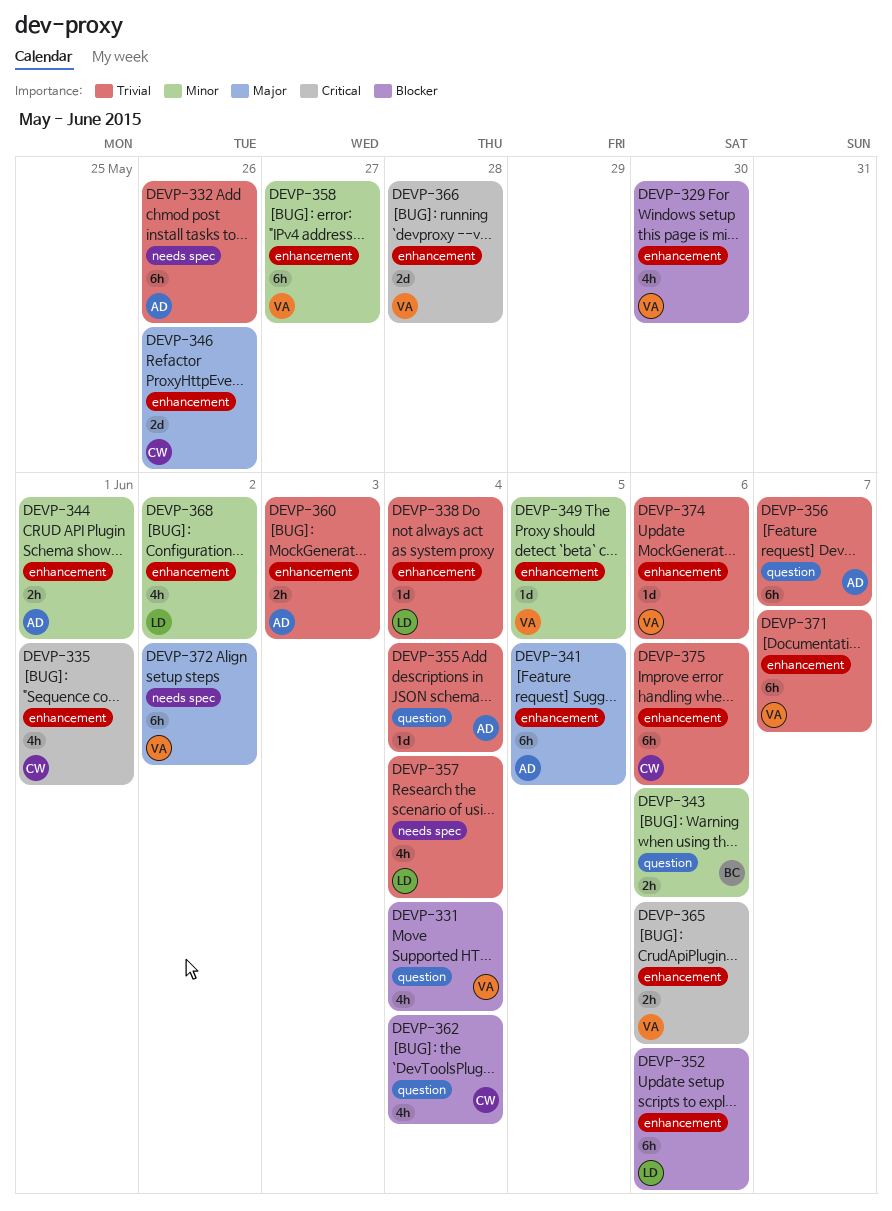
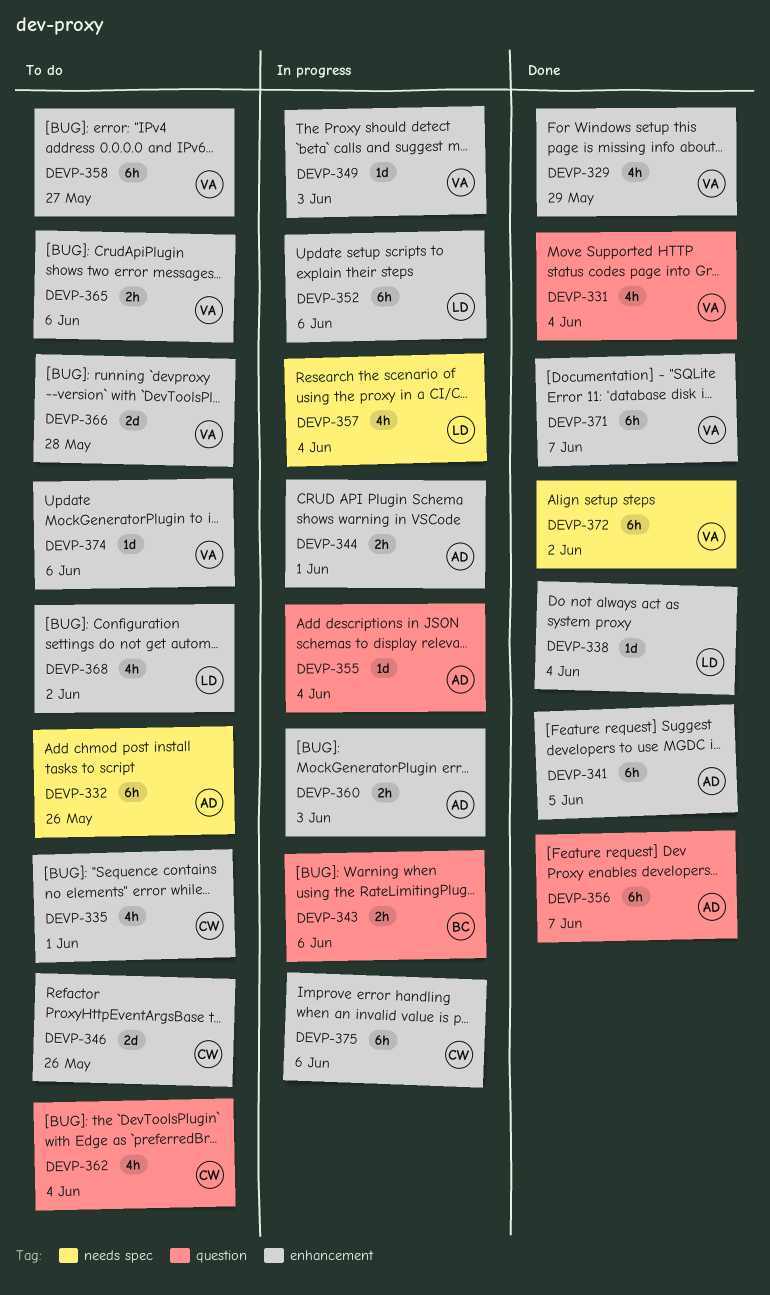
DEVP-329, due: May 30 -> May 29
DEVP-349, due: Jun 5 -> Jun 3

